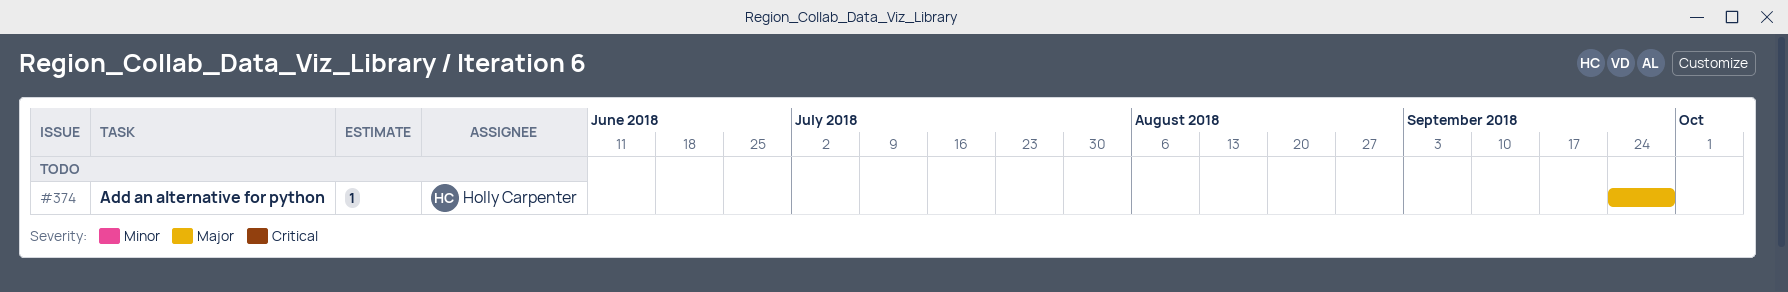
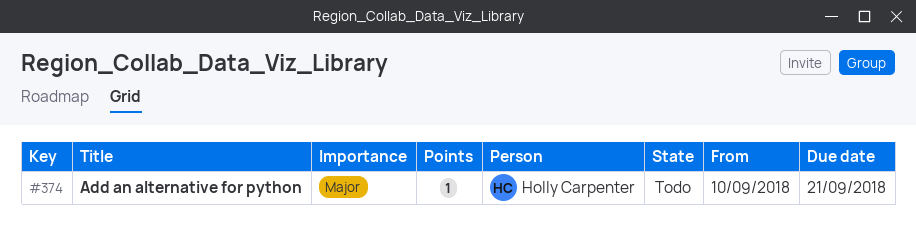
#374, start: Sep 24 -> Sep 10
#374, due: Sep 28 -> Sep 21

